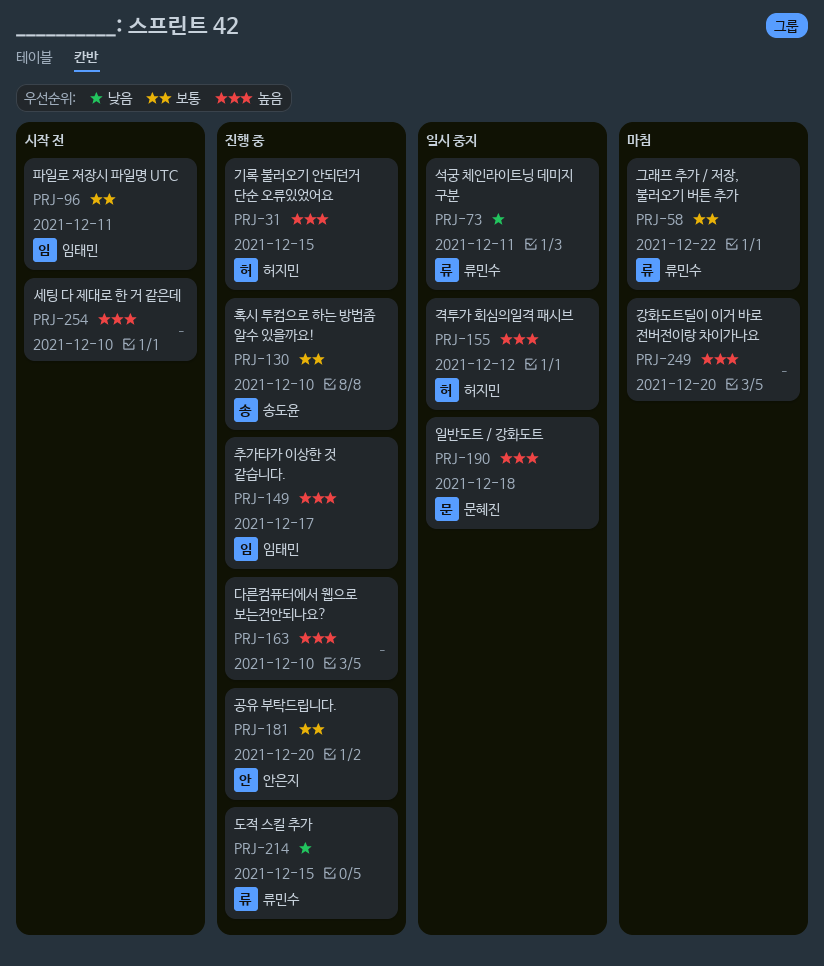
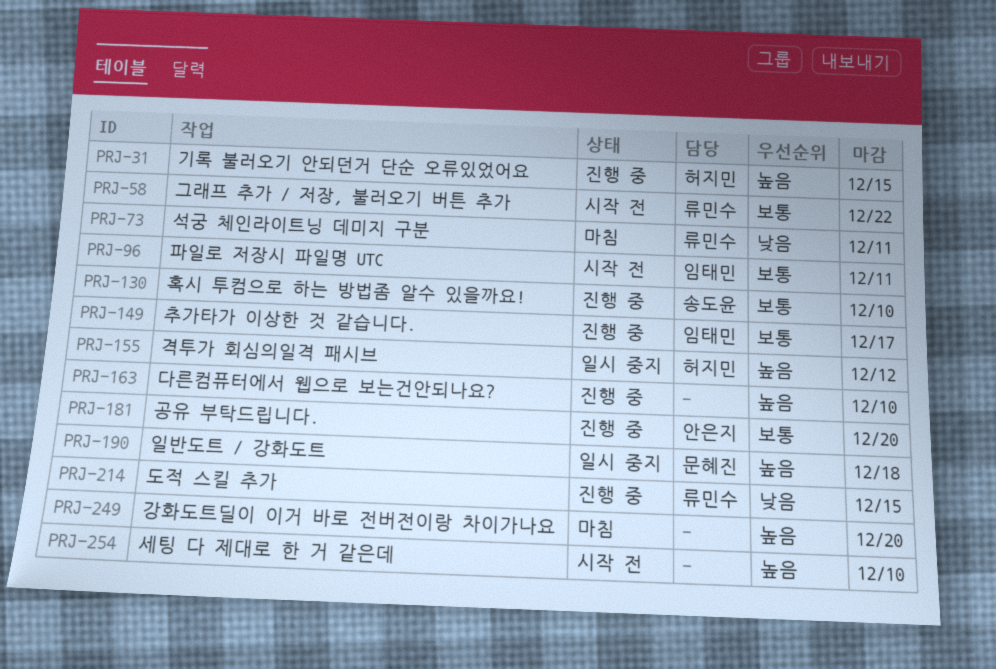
PRJ-58, status: 마침 -> 시작 전
PRJ-73, status: 일시 중지 -> 마침
PRJ-149, priority: 높음 -> 보통

